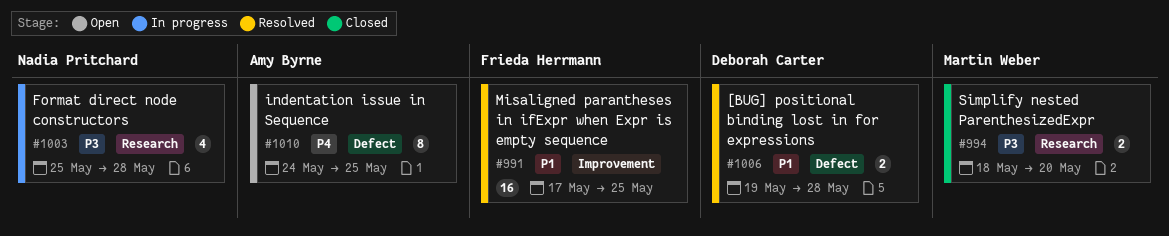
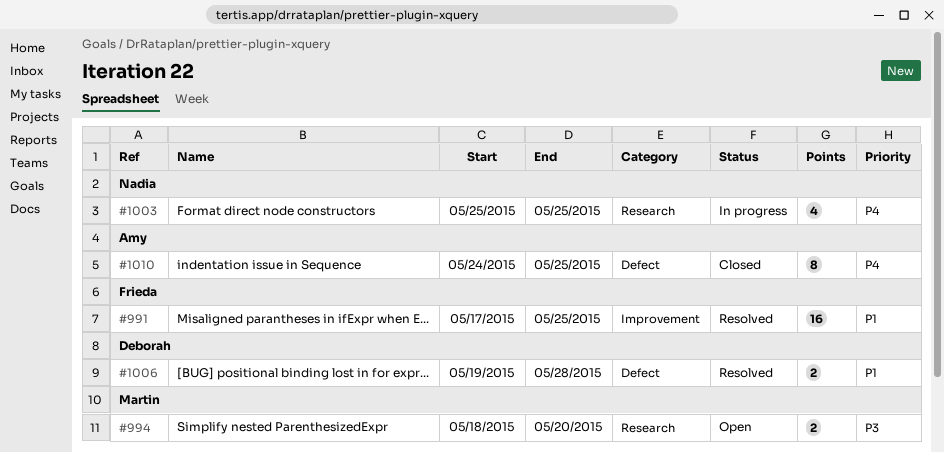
#994, status: Closed -> Open
#1003, priority: P3 -> P4
#1003, due: May 28 -> May 25
#1010, status: Open -> Closed

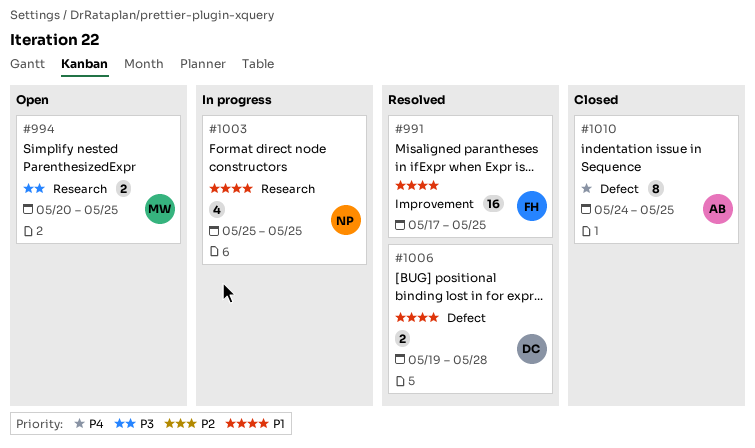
#994, start: May 18 -> May 20
#994, due: May 20 -> May 25
#1003, priority: P4 -> P1

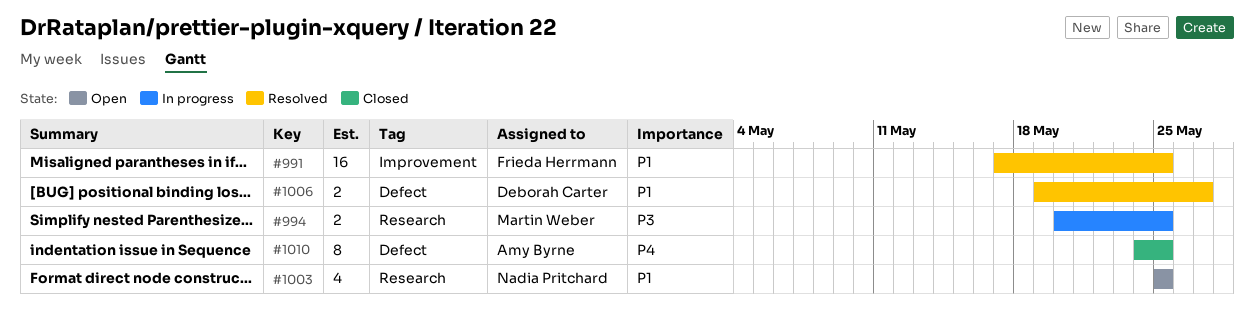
#994, status: Open -> In progress
#1003, status: In progress -> Open
#1006, due: May 28 -> May 27

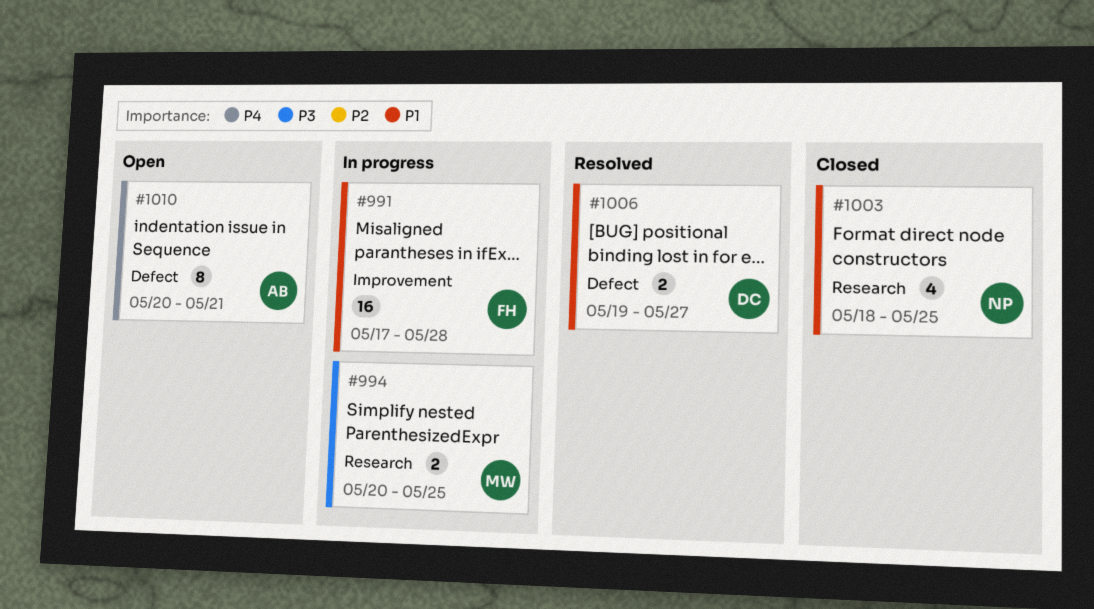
#991, status: Resolved -> In progress
#991, due: May 25 -> May 28
#1003, status: Open -> Closed
#1003, start: May 25 -> May 18
#1010, status: Closed -> Open
#1010, start: May 24 -> May 20
#1010, due: May 25 -> May 21

